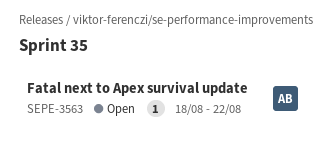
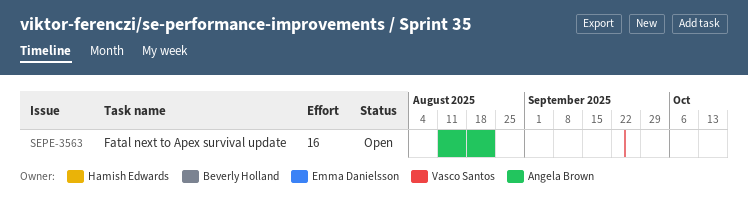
SEPE-3563, estimate: 1 -> 16
SEPE-3563, start: Aug 18 -> Aug 11

